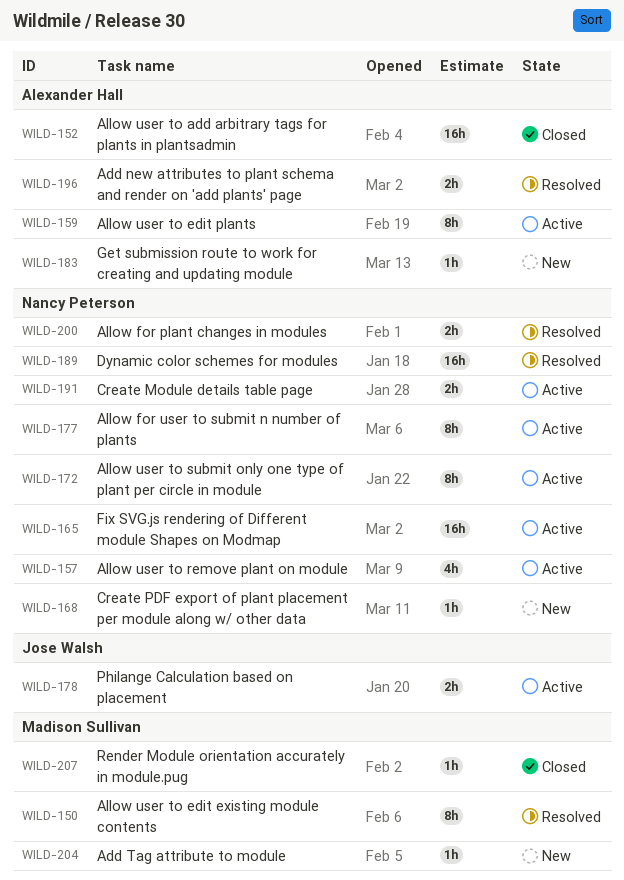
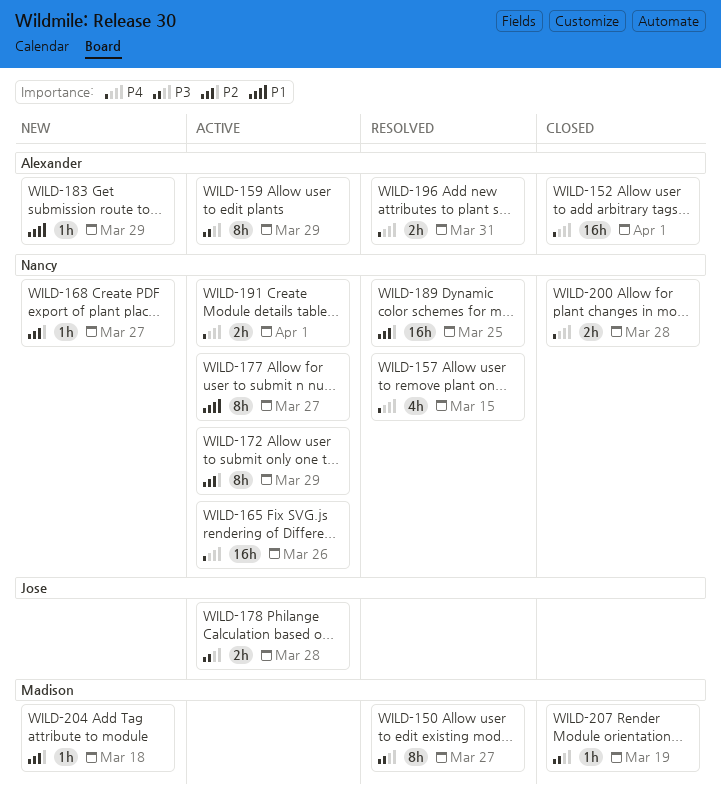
WILD-157, status: Active -> Resolved
WILD-200, status: Resolved -> Closed

